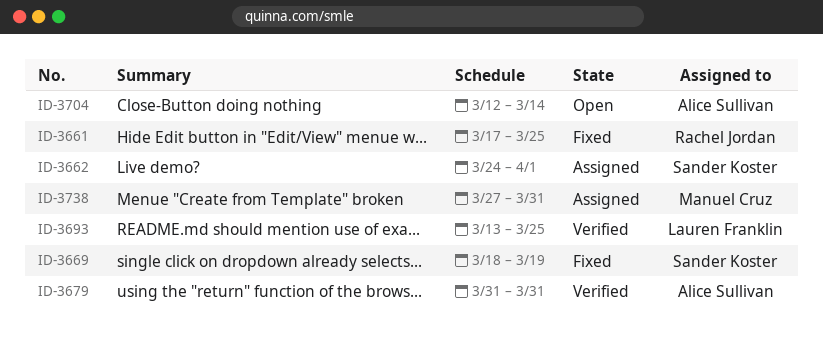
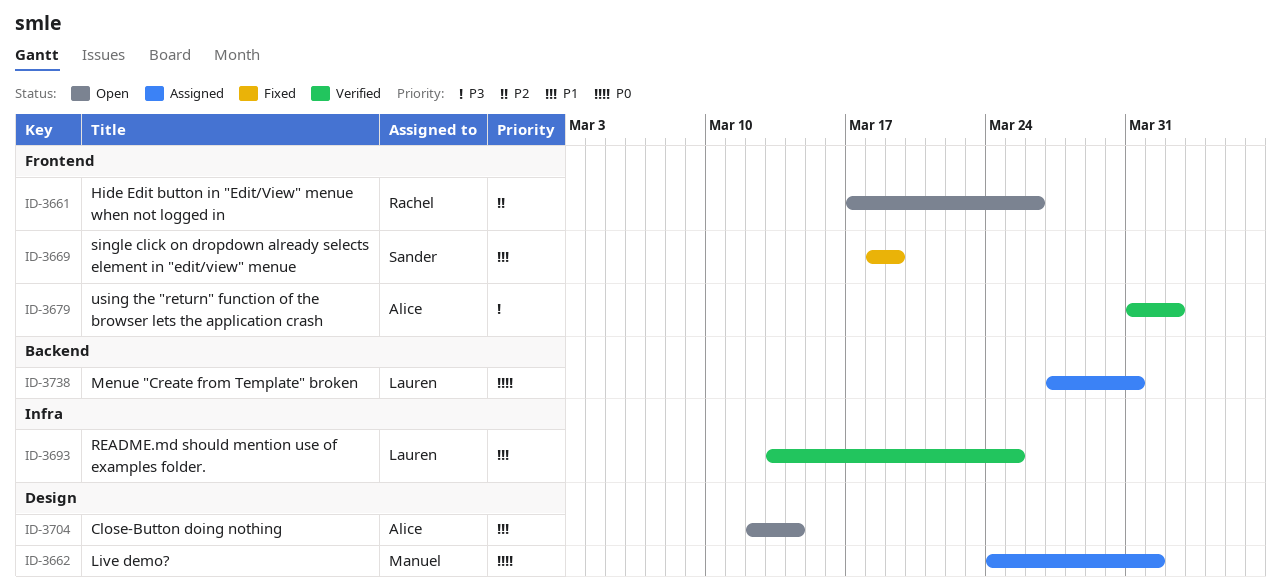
ID-3661, status: Fixed -> Open
ID-3661, due: Mar 25 -> Mar 26
ID-3662, owner: Sander Koster -> Manuel Cruz
ID-3679, due: Mar 31 -> Apr 2
ID-3738, owner: Manuel Cruz -> Lauren Franklin

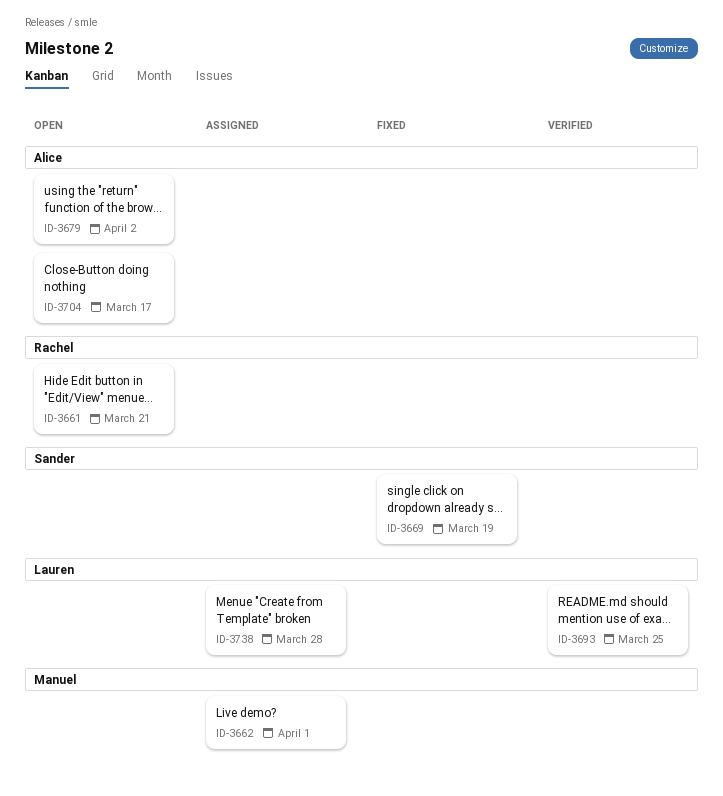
ID-3661, due: Mar 26 -> Mar 21
ID-3679, status: Verified -> Open
ID-3704, due: Mar 14 -> Mar 17
ID-3738, due: Mar 31 -> Mar 28

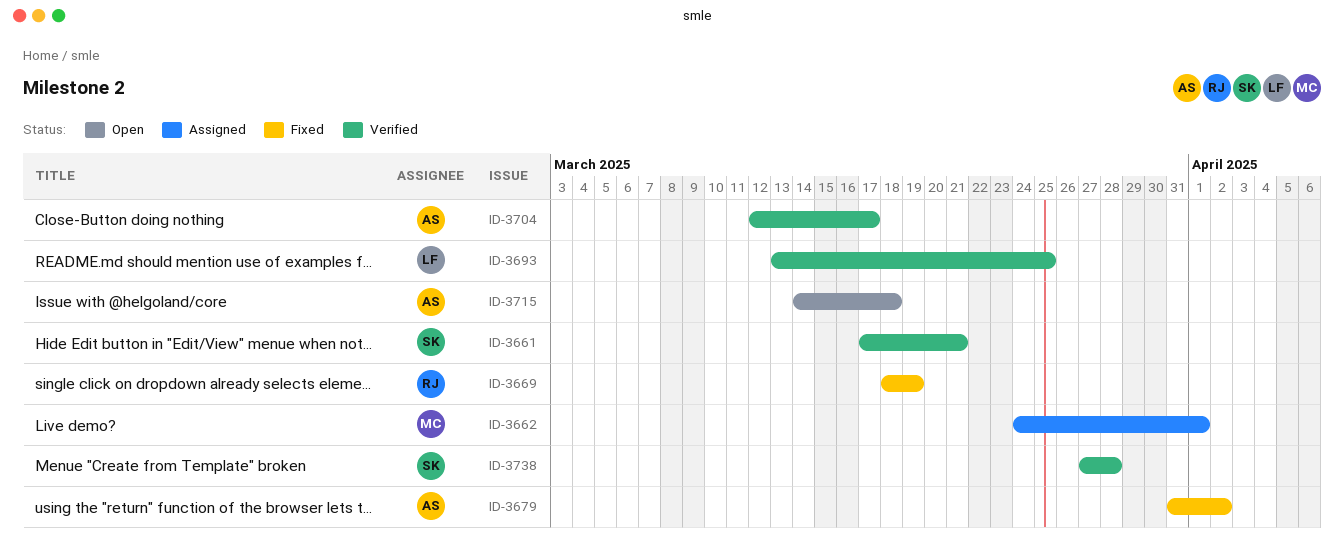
ID-3661, status: Open -> Verified
ID-3661, owner: Rachel -> Sander
ID-3669, owner: Sander -> Rachel
ID-3679, status: Open -> Fixed
ID-3704, status: Open -> Verified
ID-3715: none -> present
ID-3738, status: Assigned -> Verified
ID-3738, owner: Lauren -> Sander

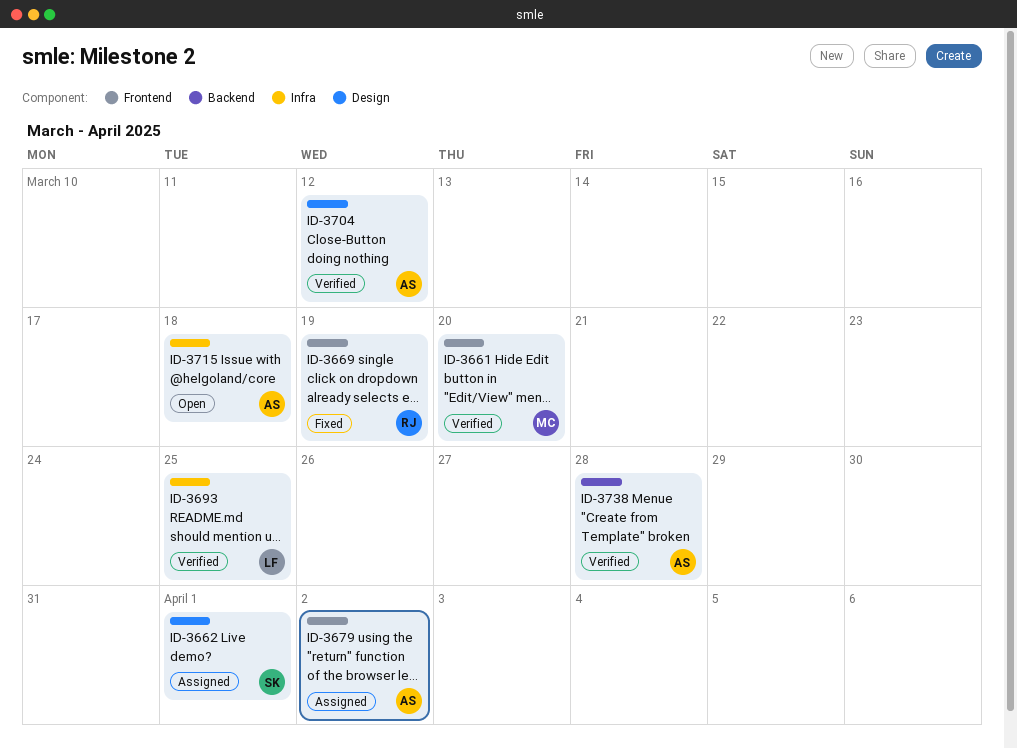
ID-3661, owner: SK -> MC
ID-3661, due: Mar 21 -> Mar 20
ID-3662, owner: MC -> SK
ID-3679, status: Fixed -> Assigned
ID-3704, due: Mar 17 -> Mar 12
ID-3738, owner: SK -> AS

